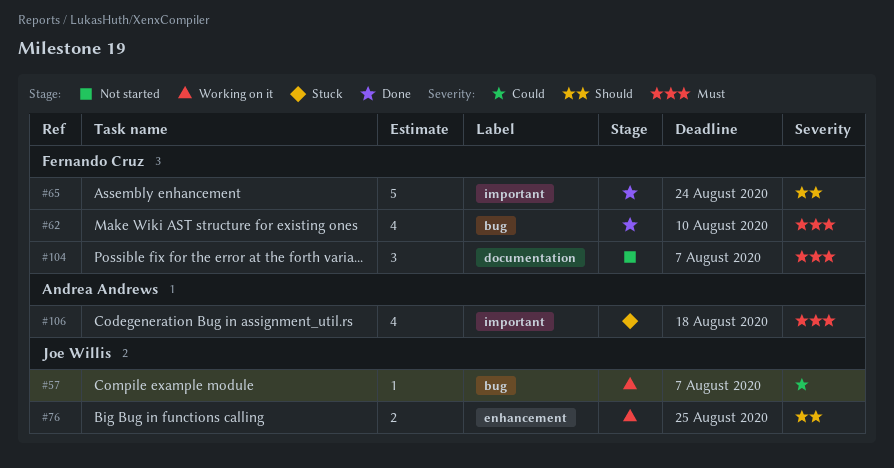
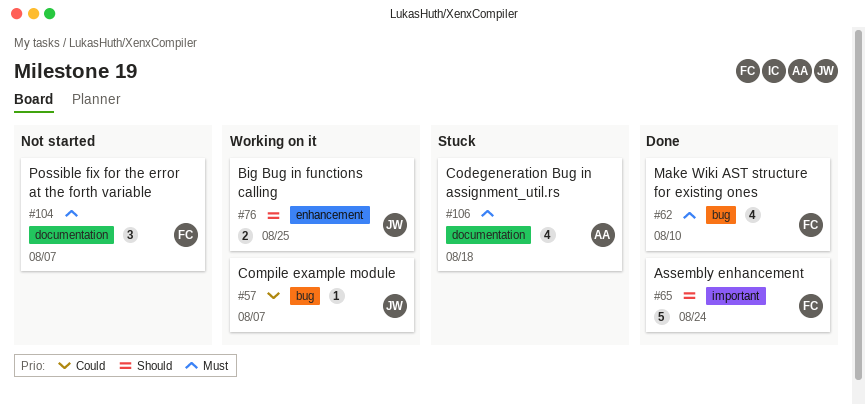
#106, label: important -> documentation

